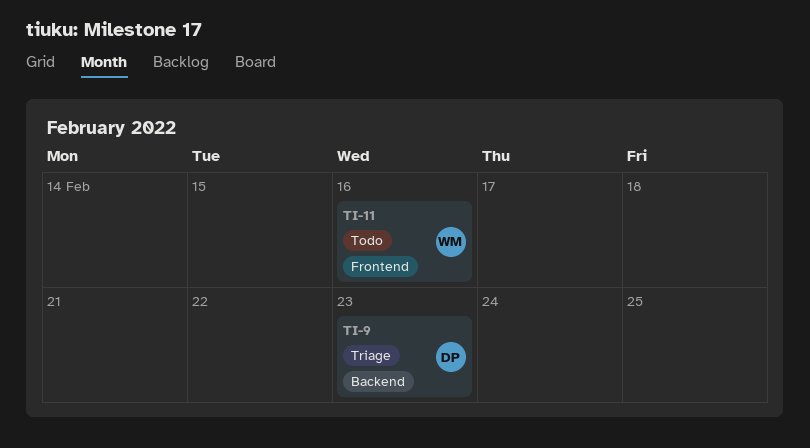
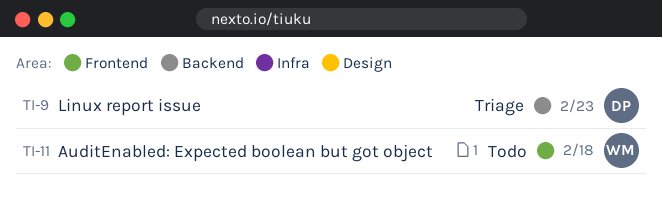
TI-11, due: Feb 16 -> Feb 18

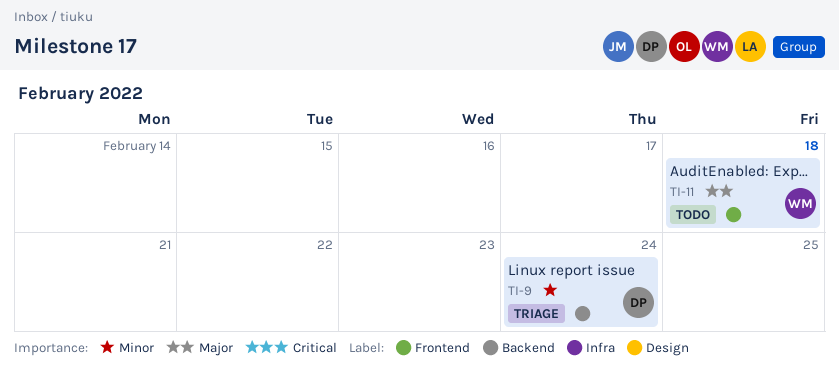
TI-9, due: Feb 23 -> Feb 24

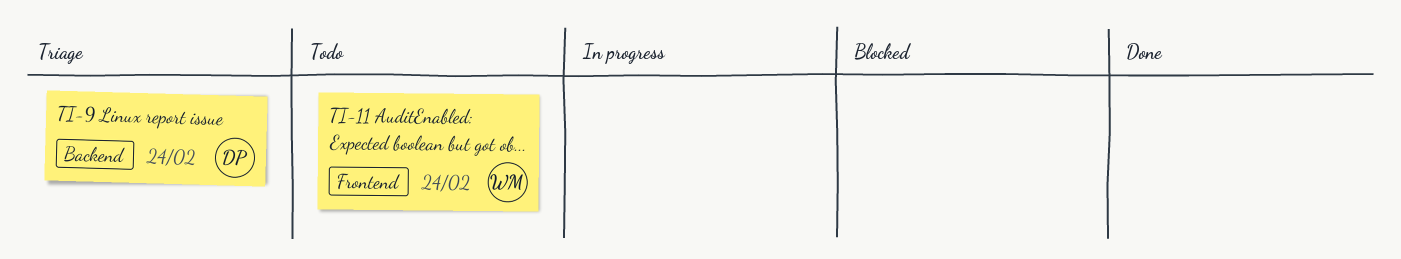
TI-11, due: Feb 18 -> Feb 24

